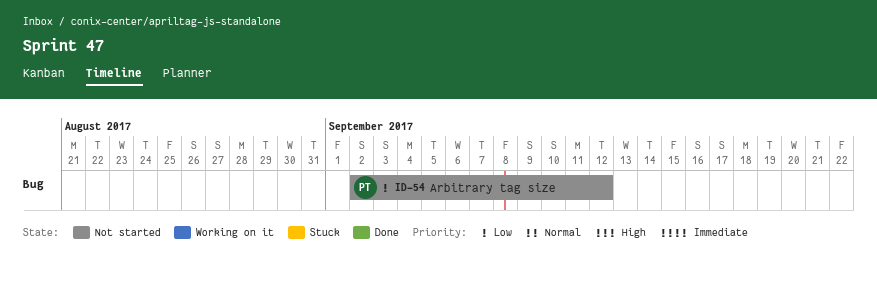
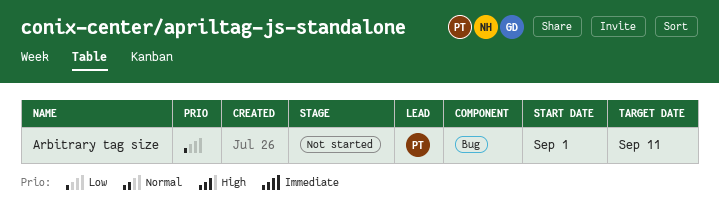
Arbitrary tag size, start: Sep 2 -> Sep 1
Arbitrary tag size, due: Sep 12 -> Sep 11

